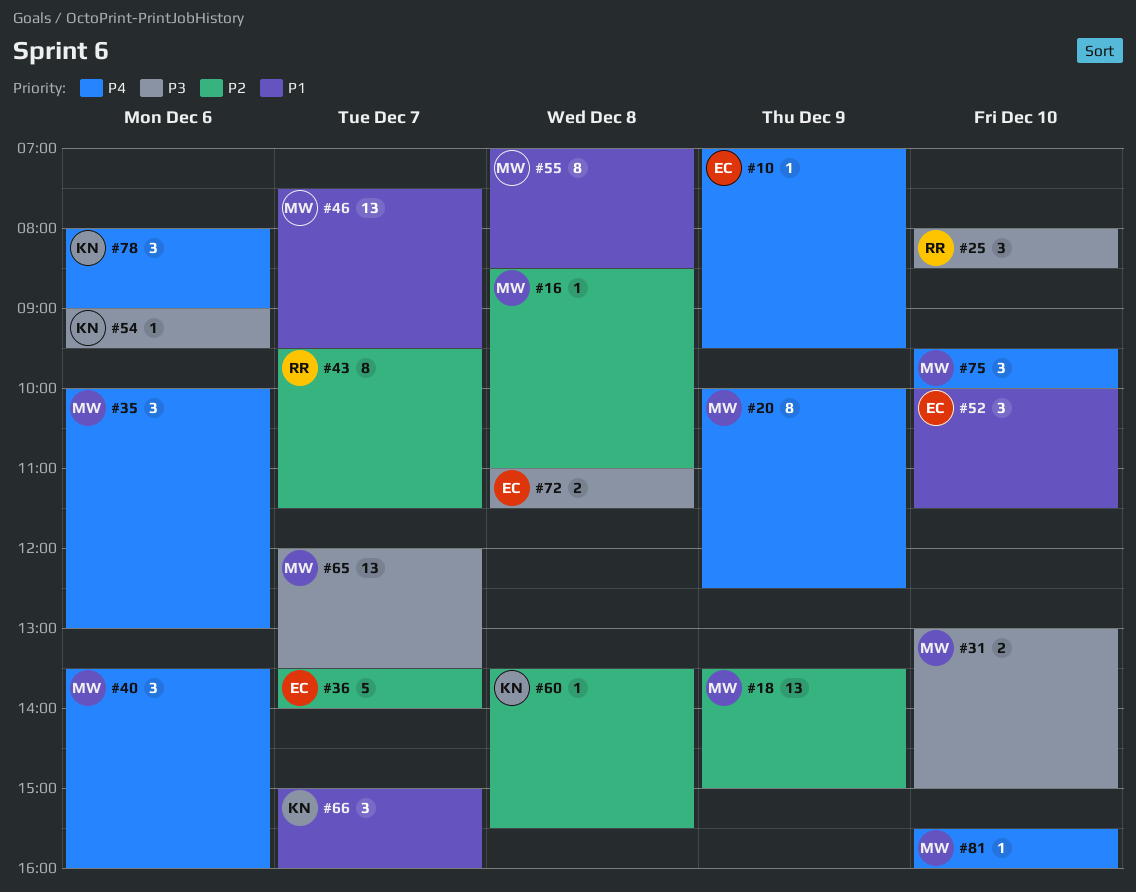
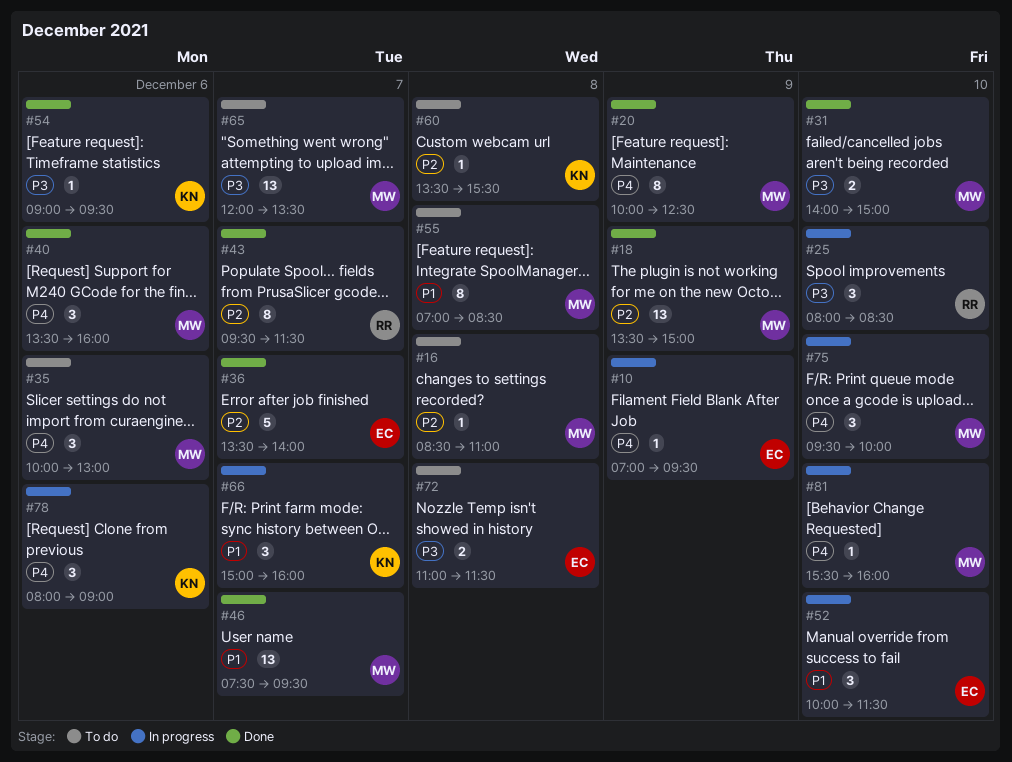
#31, begins: 13:00 -> 14:00

